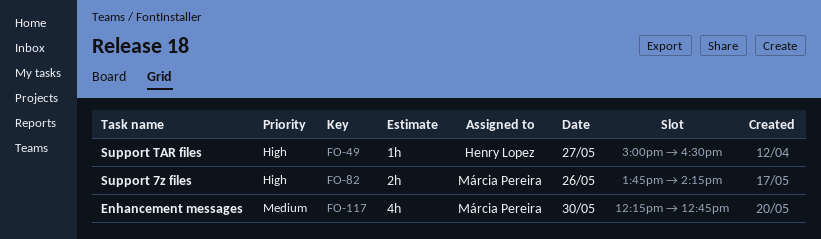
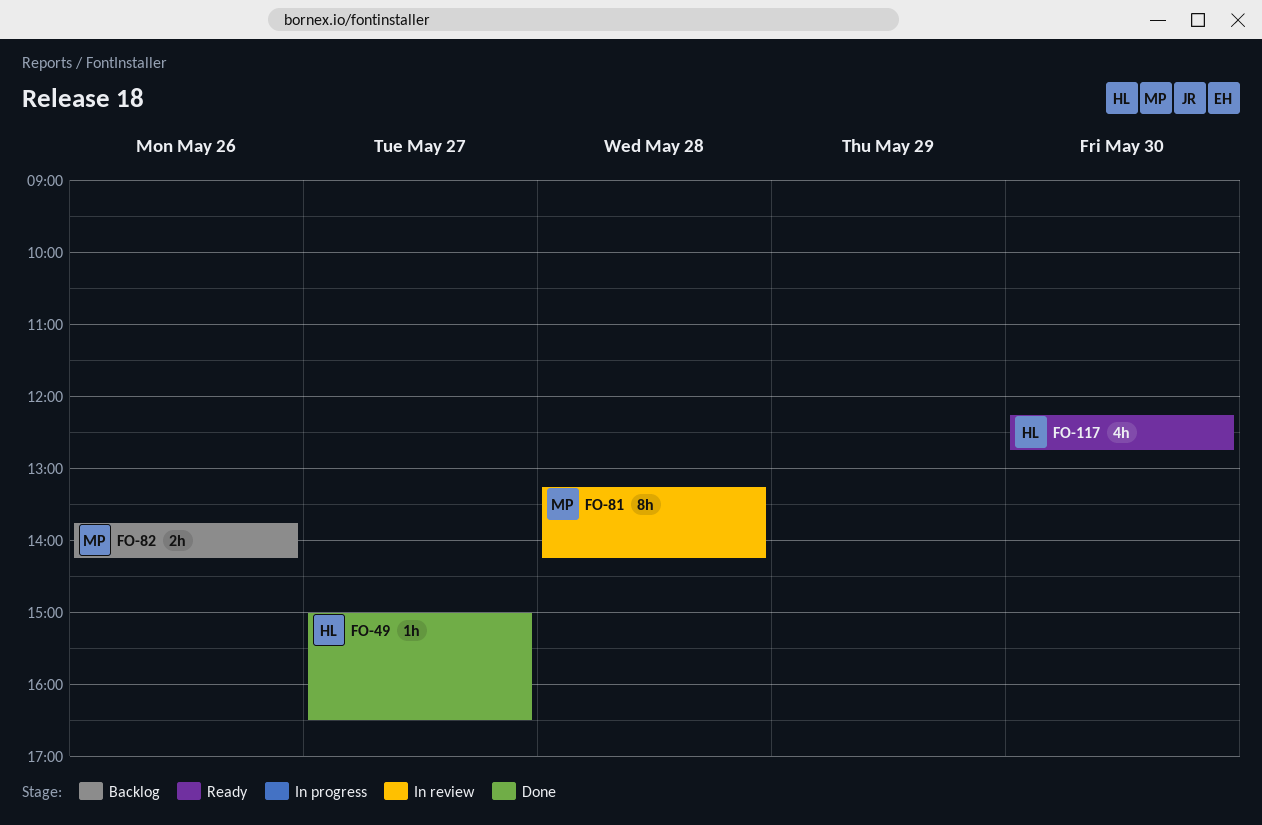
FO-81: none -> present
FO-117, owner: Márcia Pereira -> Henry Lopez

